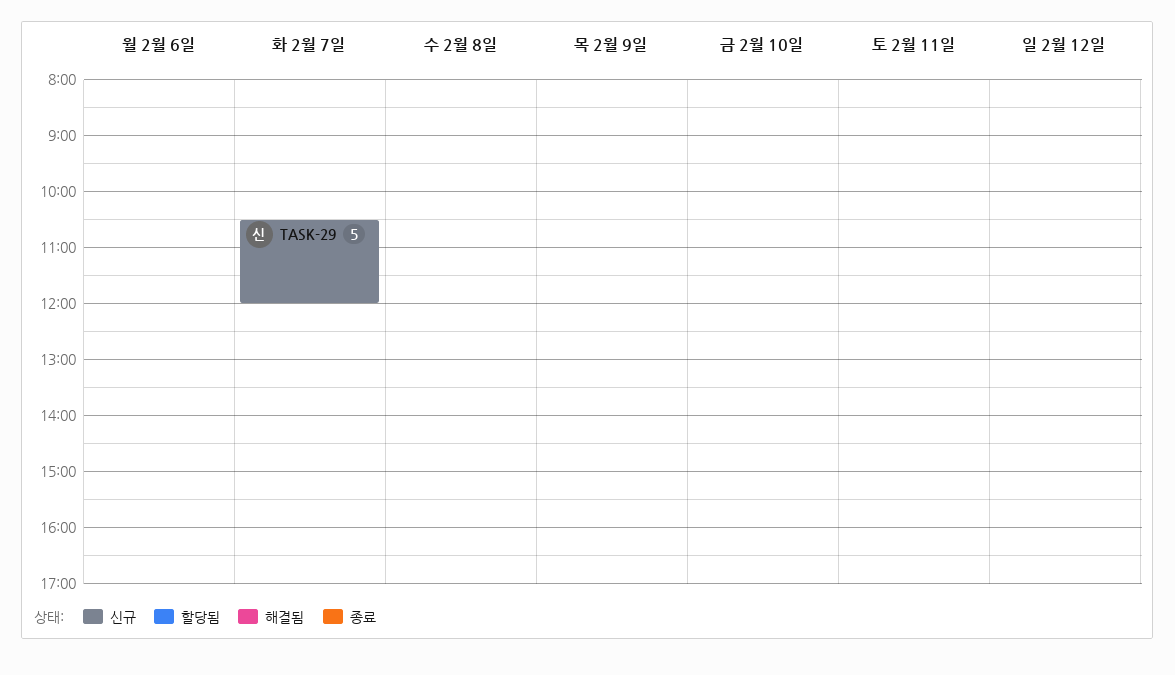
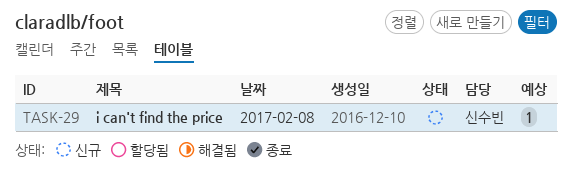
TASK-29, estimate: 5 -> 1
TASK-29, day: Feb 7 -> Feb 8

